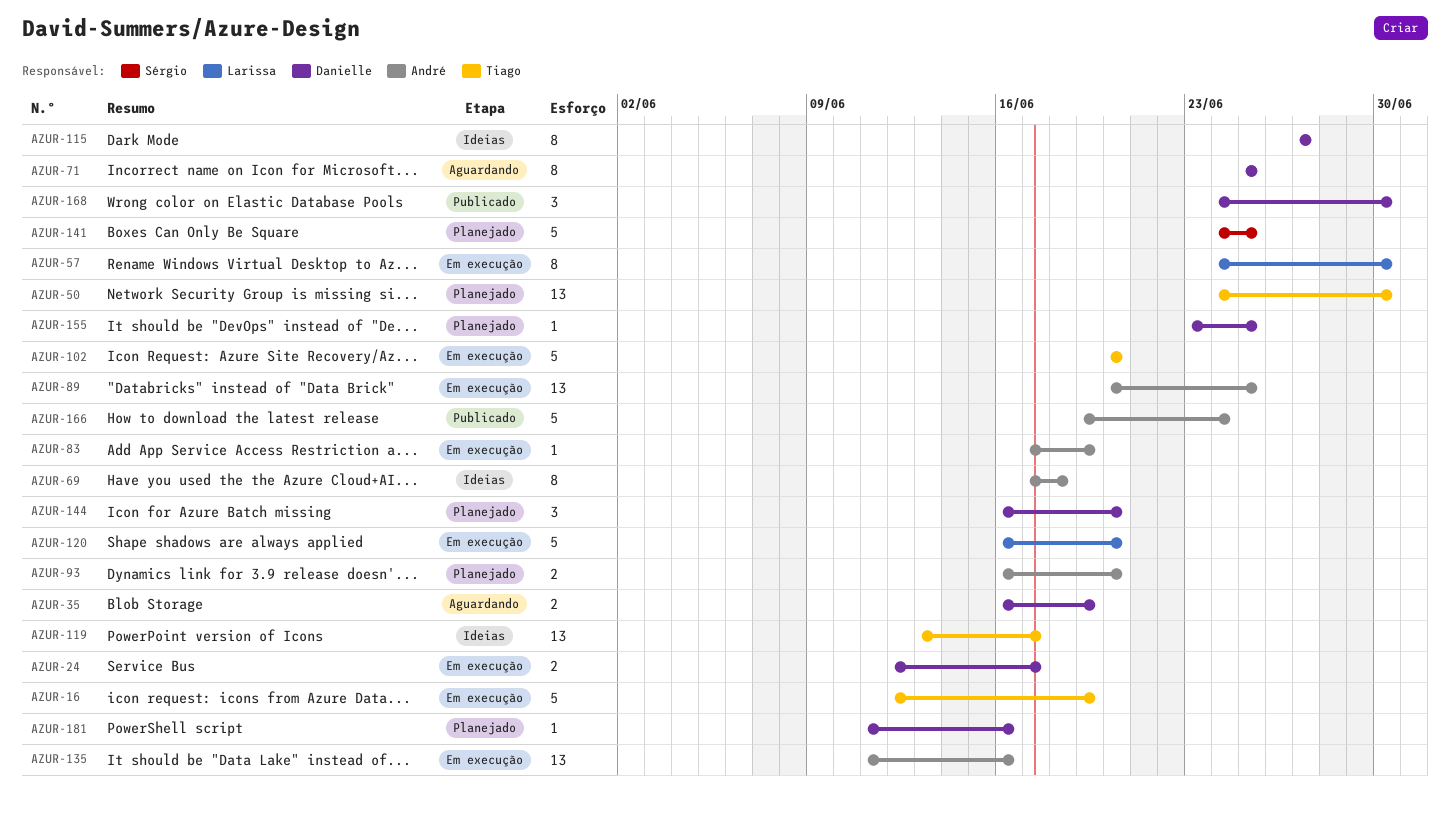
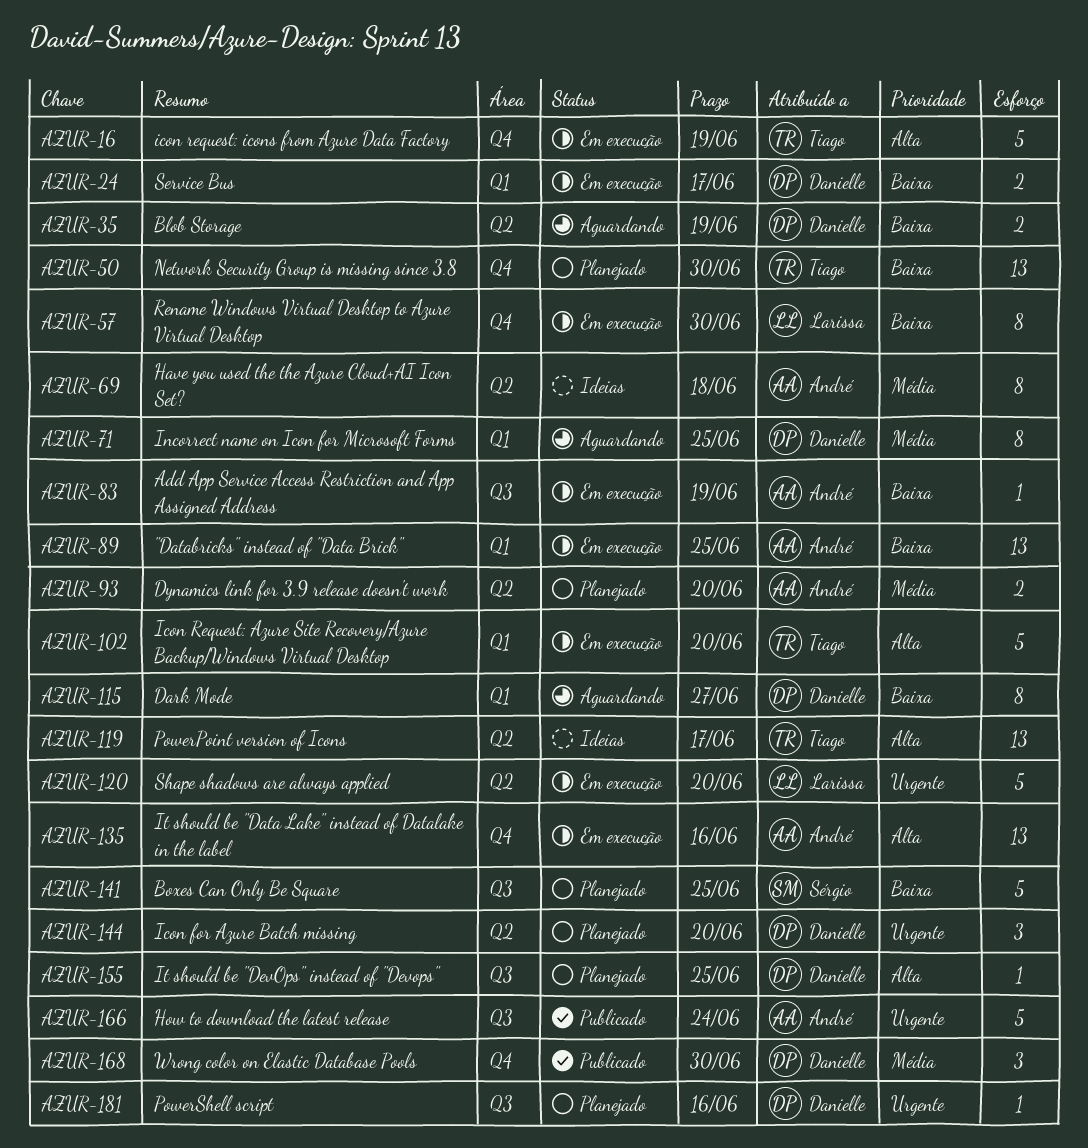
AZUR-115, status: Ideias -> Aguardando

